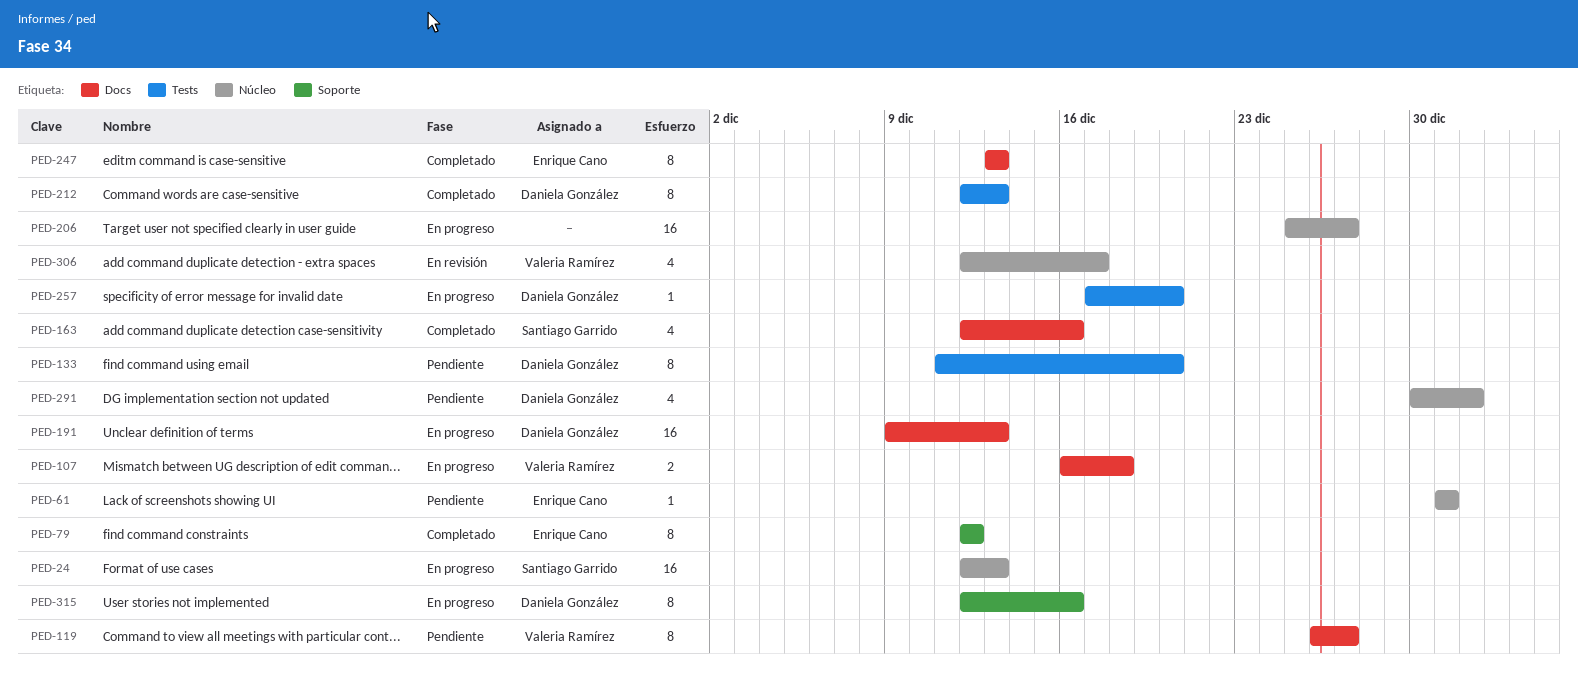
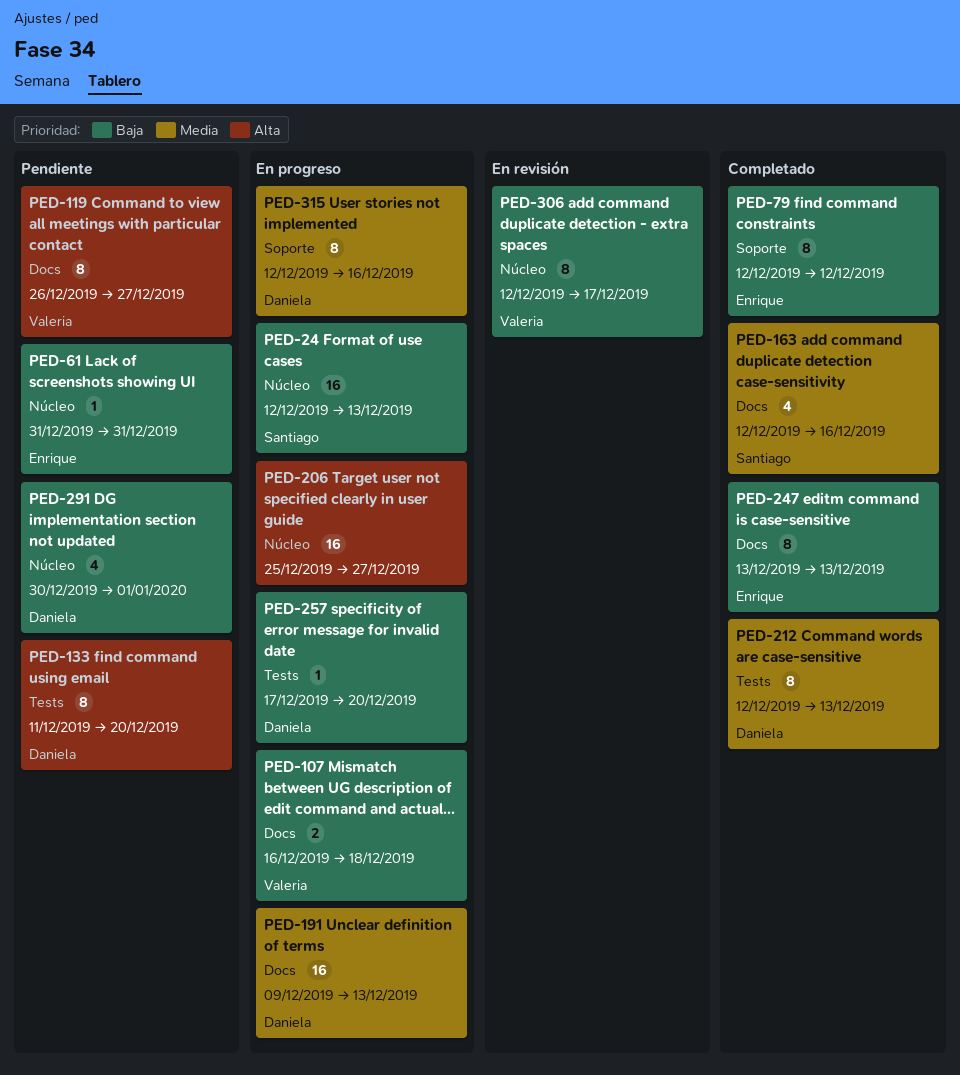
PED-306, estimate: 4 -> 8

